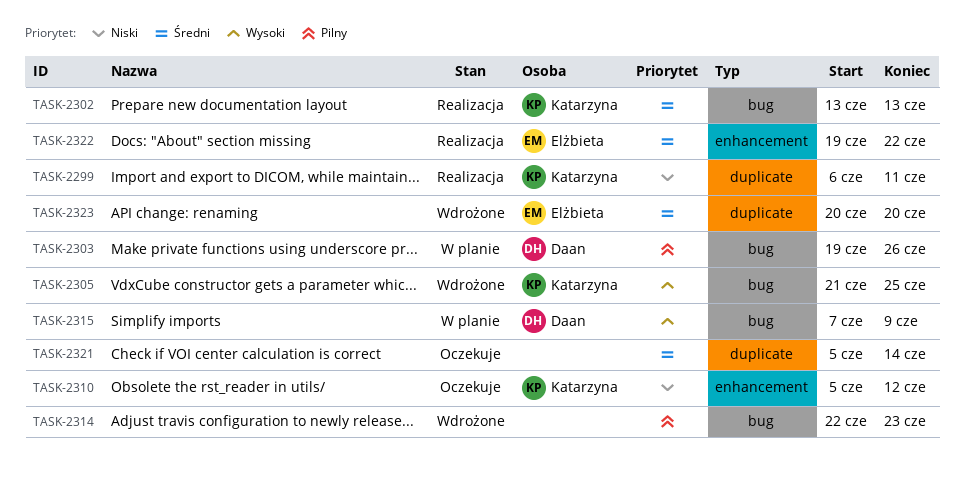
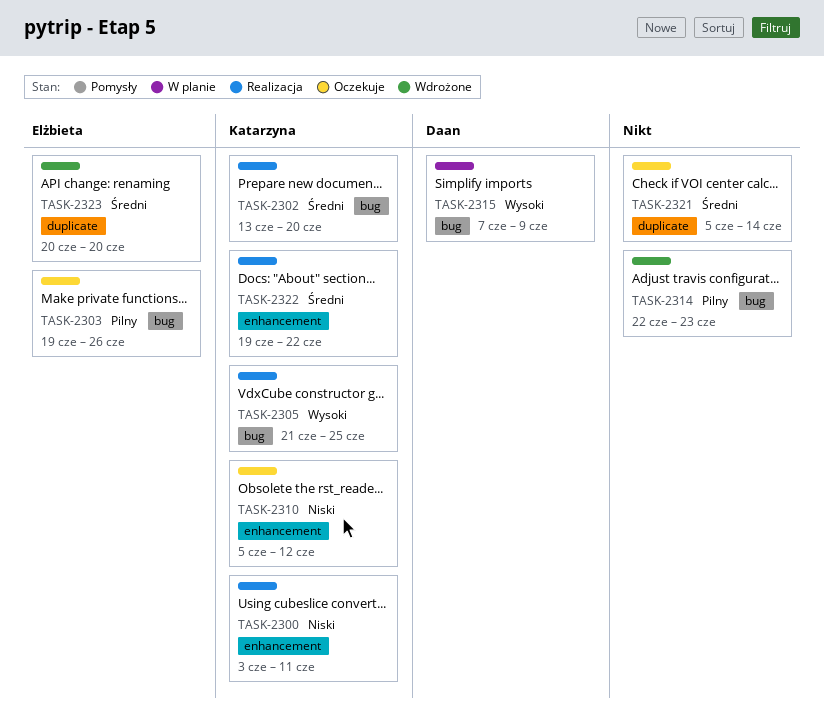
TASK-2299: present -> none
TASK-2300: none -> present
TASK-2302, due: Jun 13 -> Jun 20
TASK-2303, status: W planie -> Oczekuje
TASK-2303, owner: Daan -> Elżbieta
TASK-2305, status: Wdrożone -> Realizacja
TASK-2322, owner: Elżbieta -> Katarzyna

